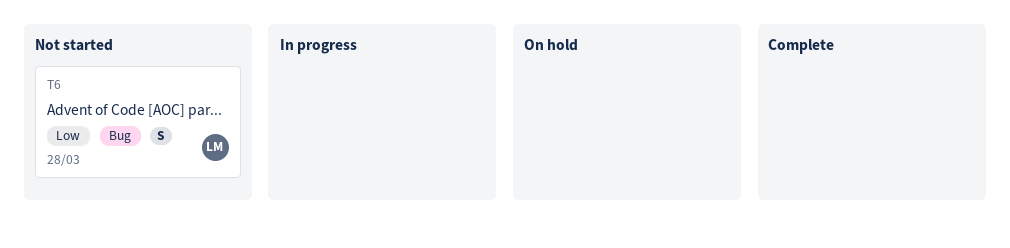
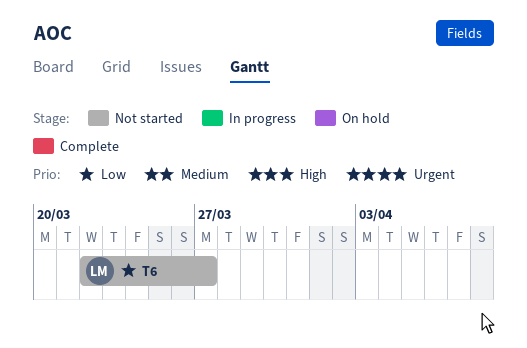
T6, due: Mar 28 -> Mar 27

